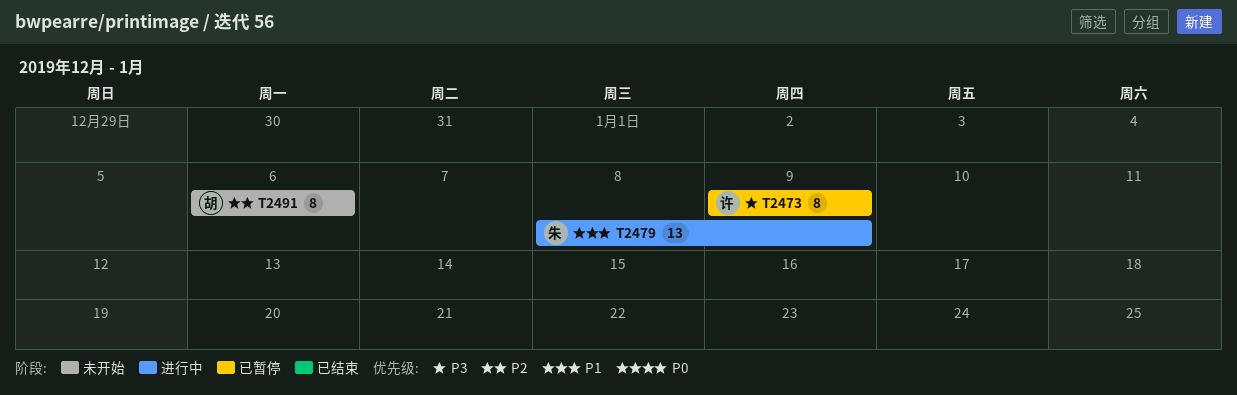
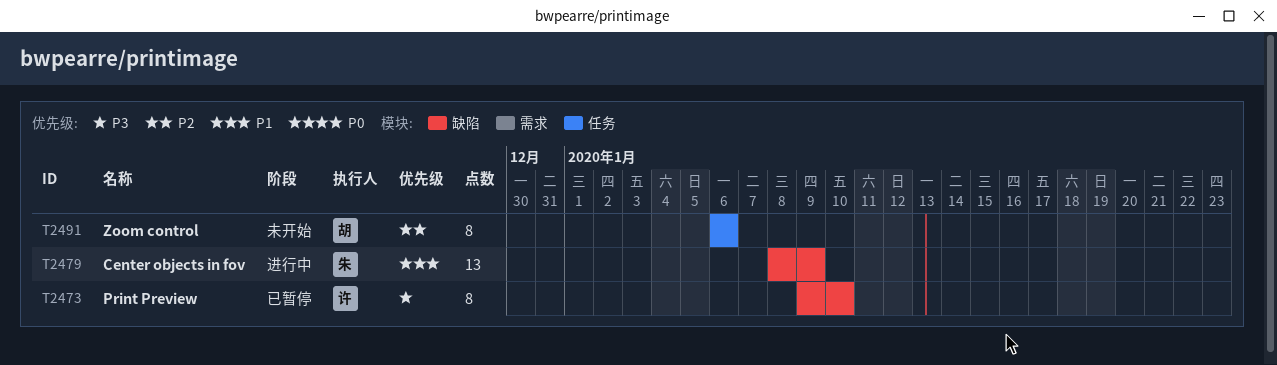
T2473, due: Jan 9 -> Jan 10

